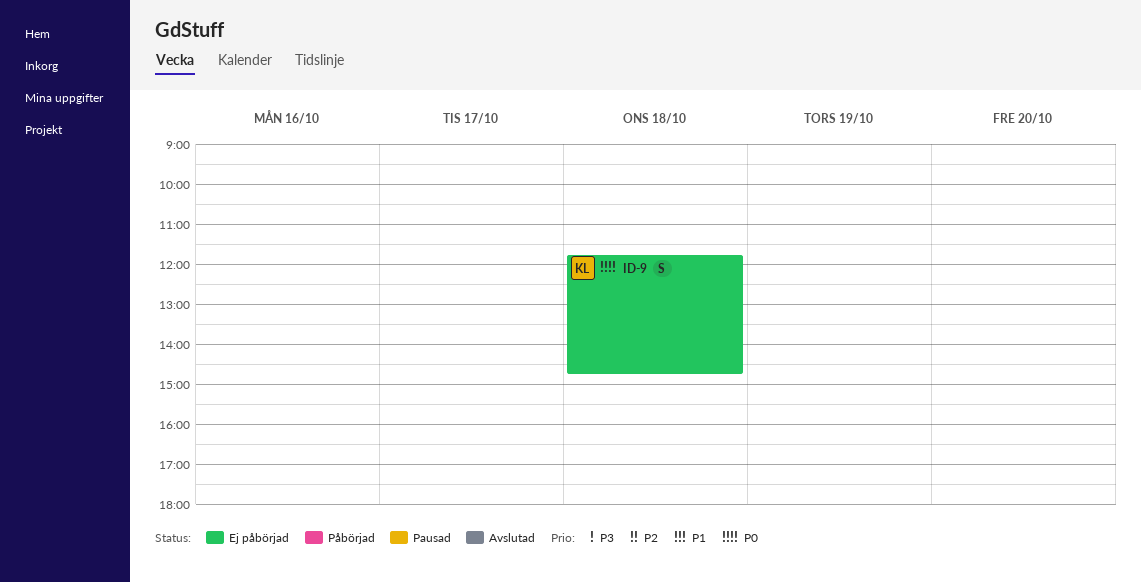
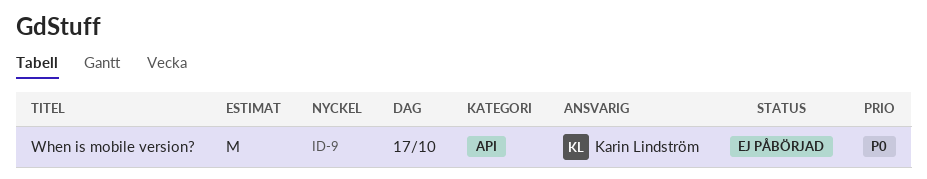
ID-9, estimate: S -> M
ID-9, day: Oct 18 -> Oct 17

